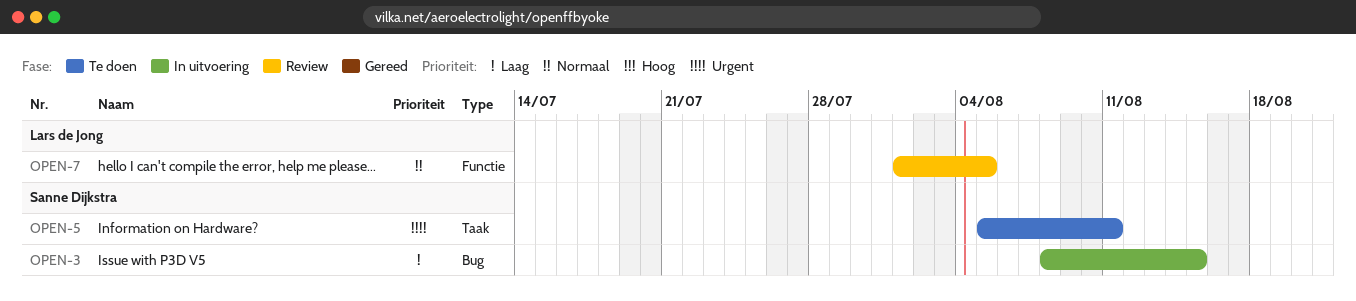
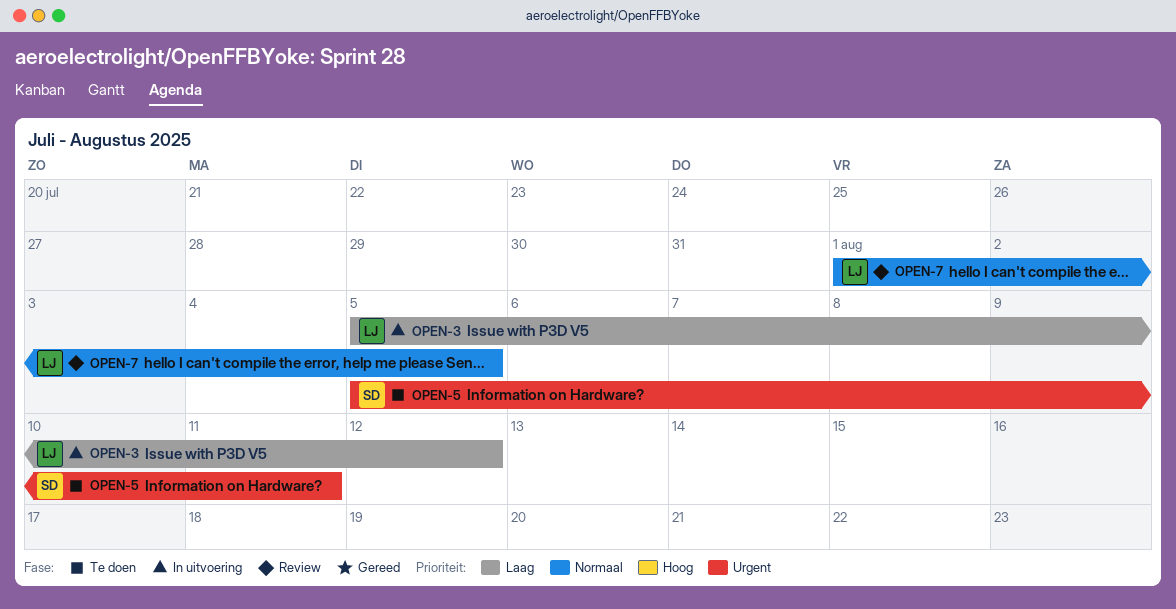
OPEN-3, owner: Sanne Dijkstra -> Lars de Jong
OPEN-3, start: Aug 8 -> Aug 5
OPEN-3, due: Aug 15 -> Aug 12

